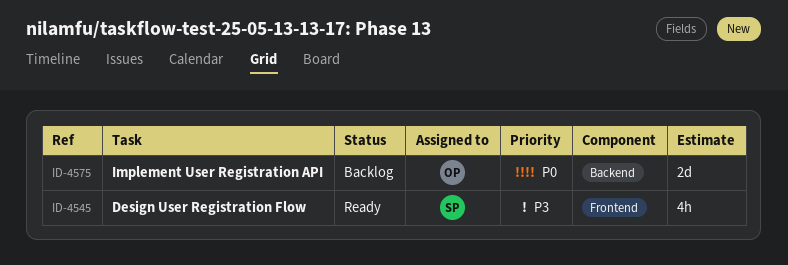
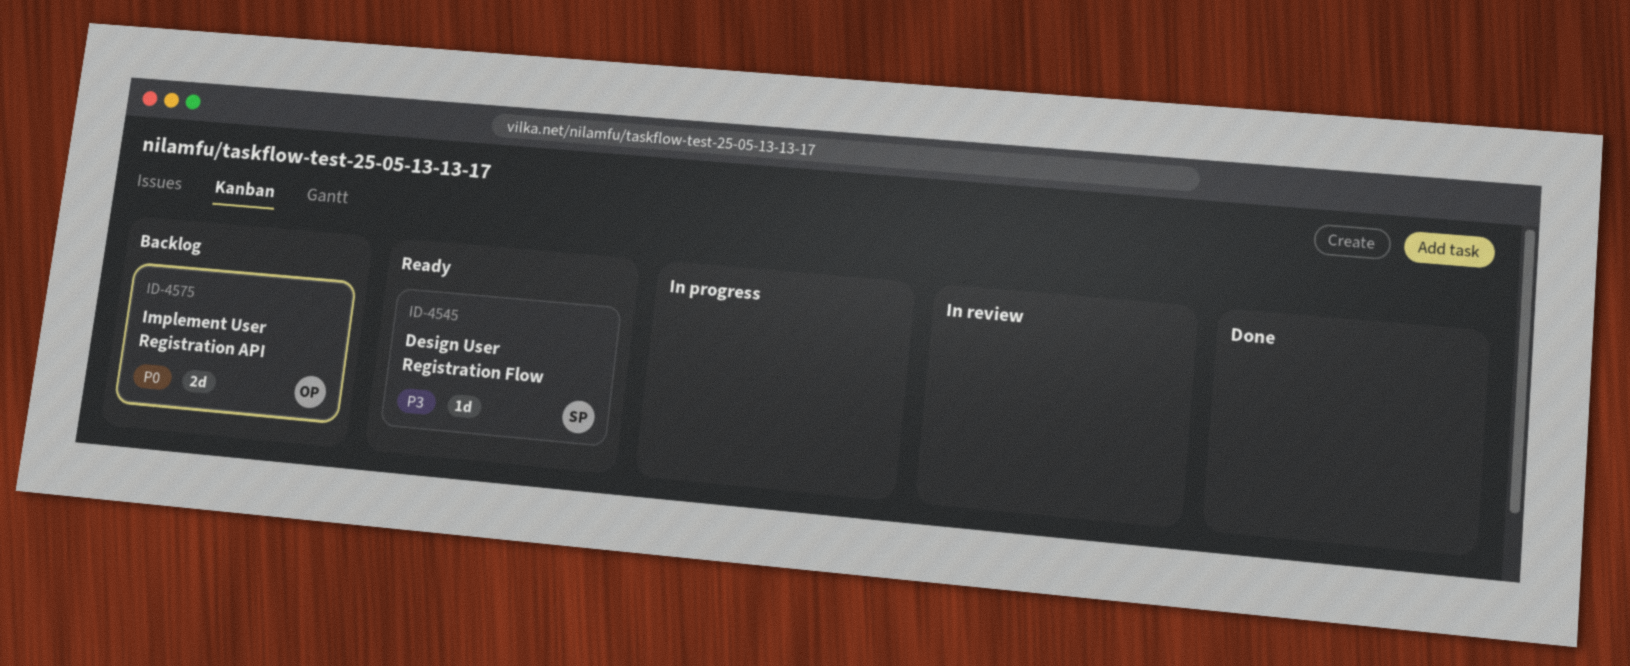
ID-4545, estimate: 4h -> 1d

